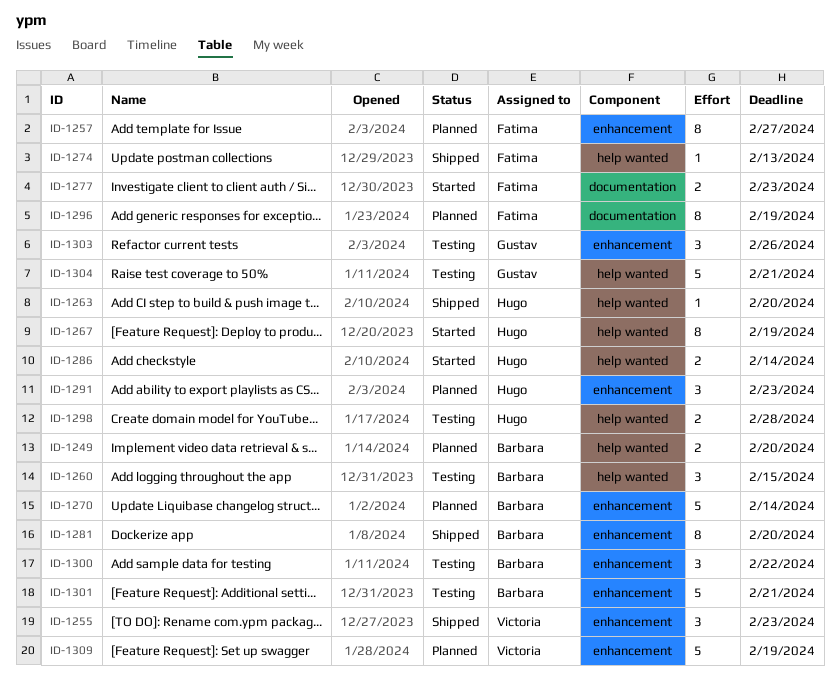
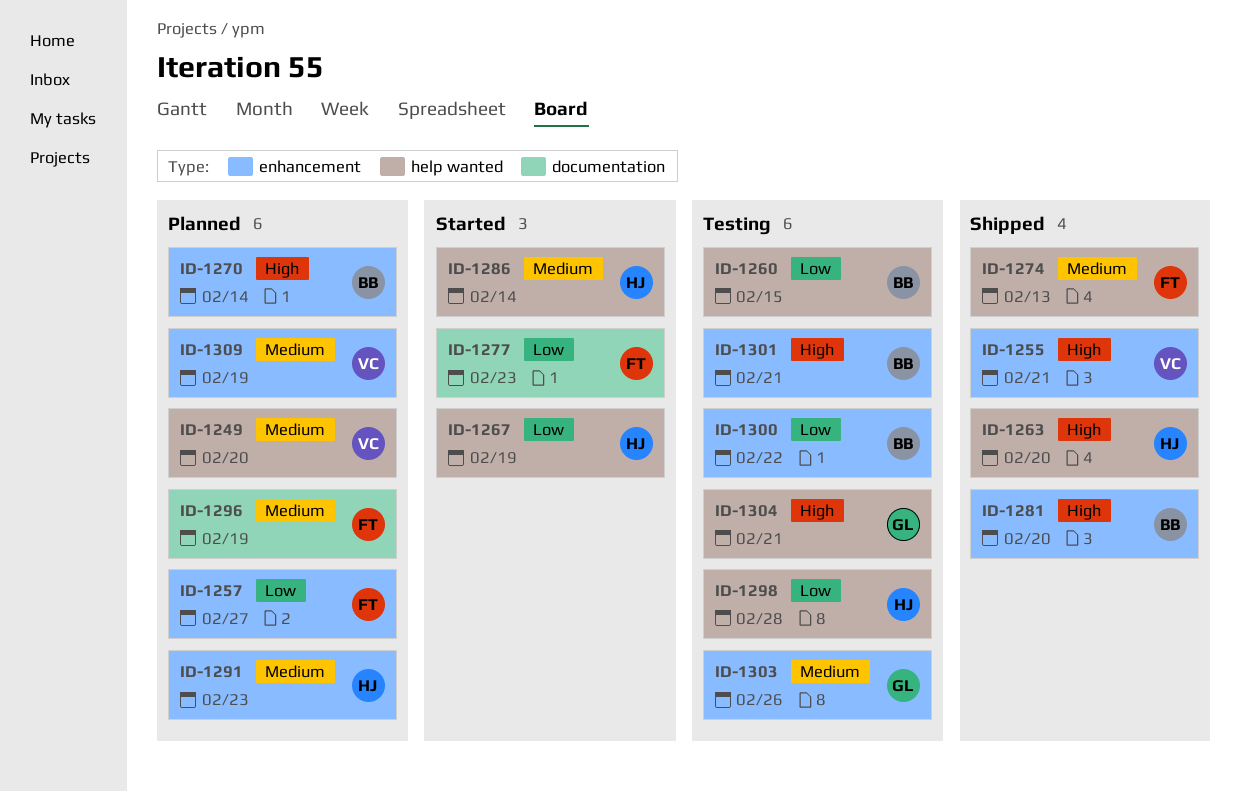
ID-1249, owner: Barbara -> Victoria
ID-1255, due: Feb 23 -> Feb 21

